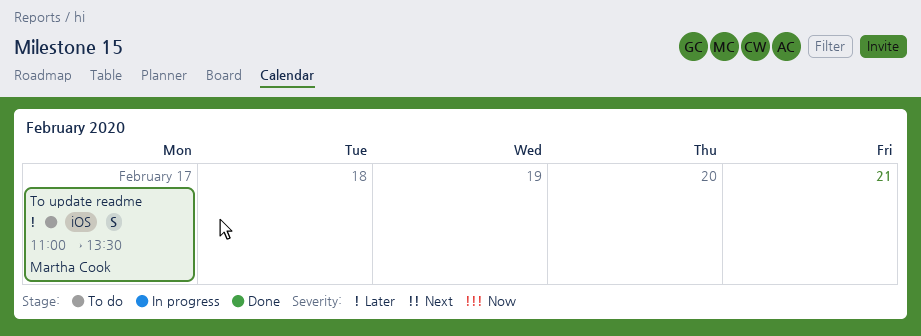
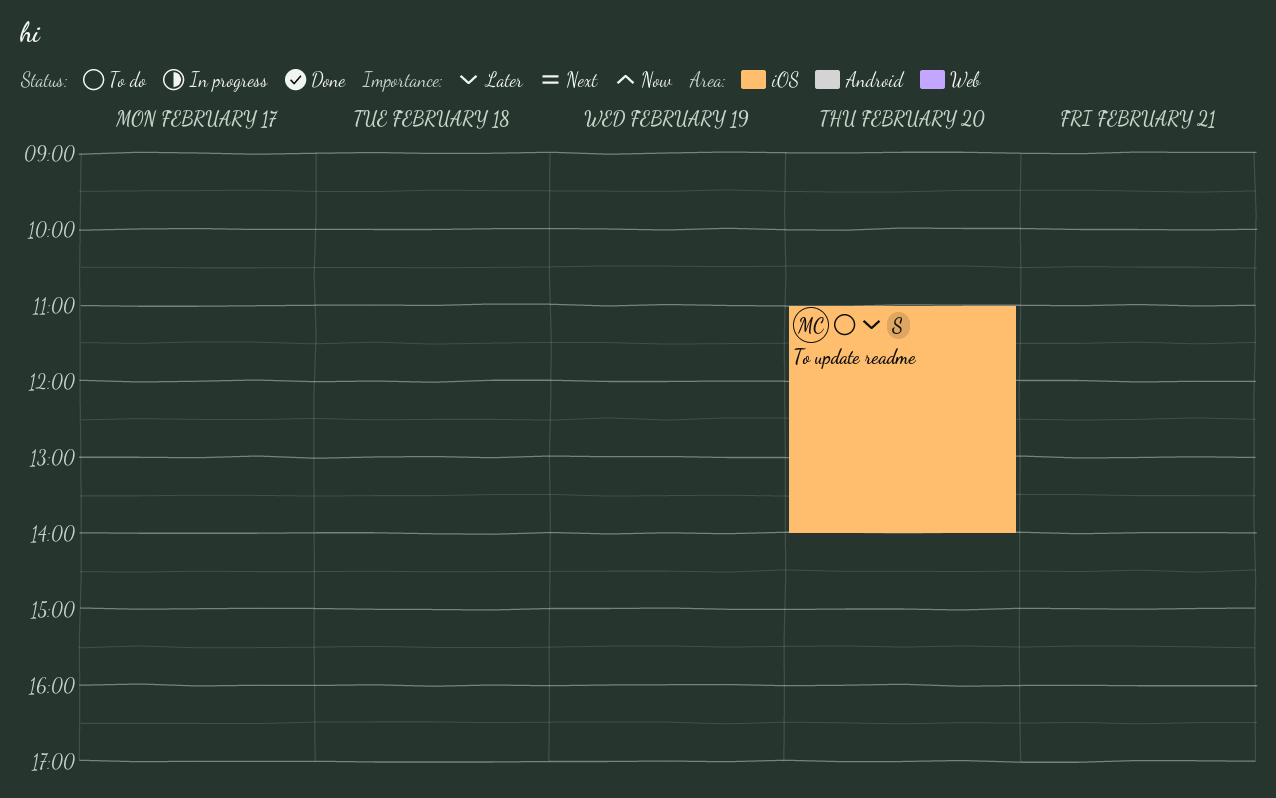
To update readme, day: Feb 17 -> Feb 20
To update readme, ends: 13:30 -> 14:00

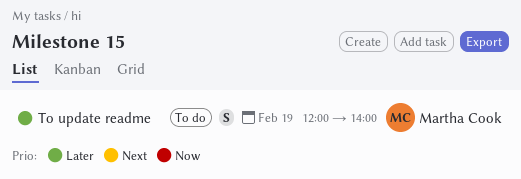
To update readme, day: Feb 20 -> Feb 19
To update readme, begins: 11:00 -> 12:00

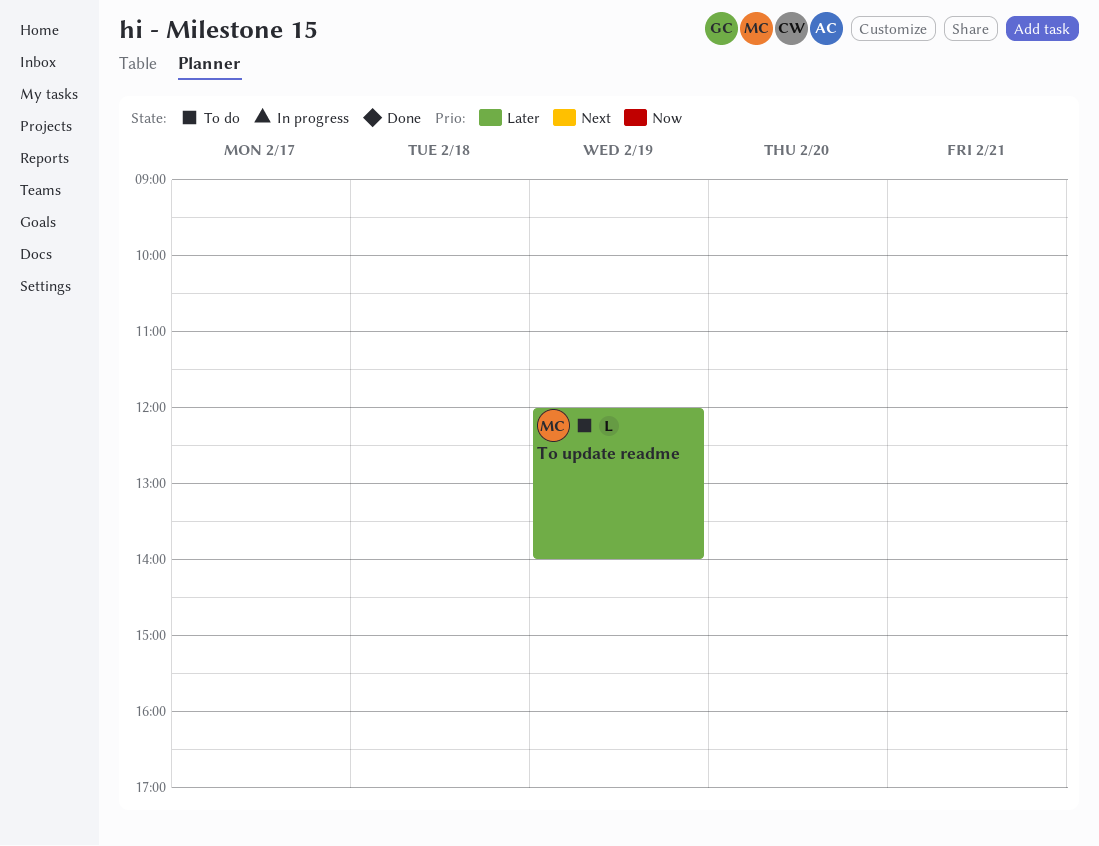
To update readme, estimate: S -> L

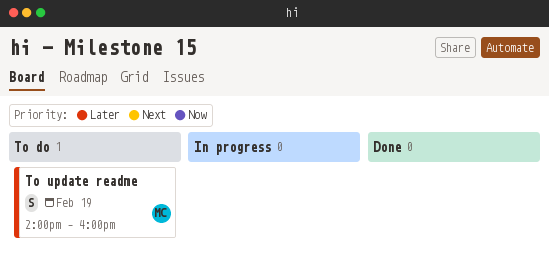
To update readme, estimate: L -> S
To update readme, begins: 12:00 -> 14:00
To update readme, ends: 14:00 -> 16:00

